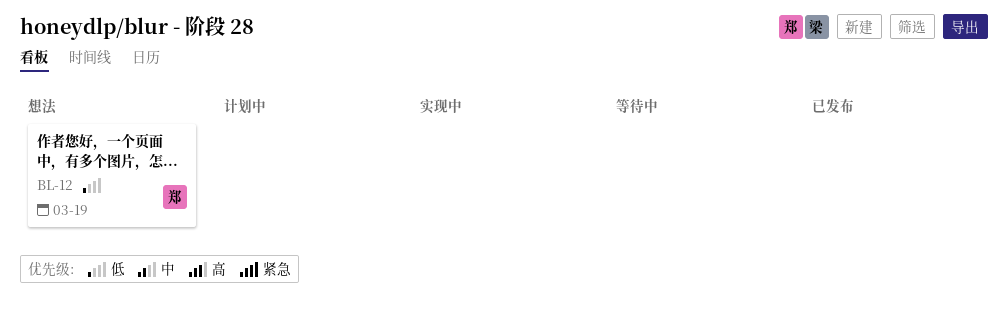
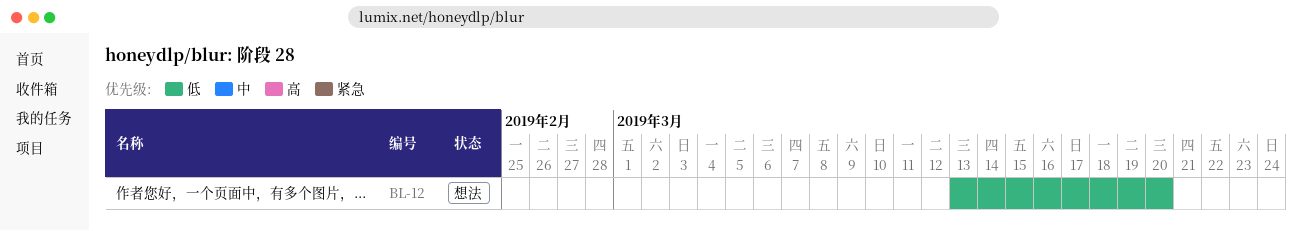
BL-12, due: Mar 19 -> Mar 20

